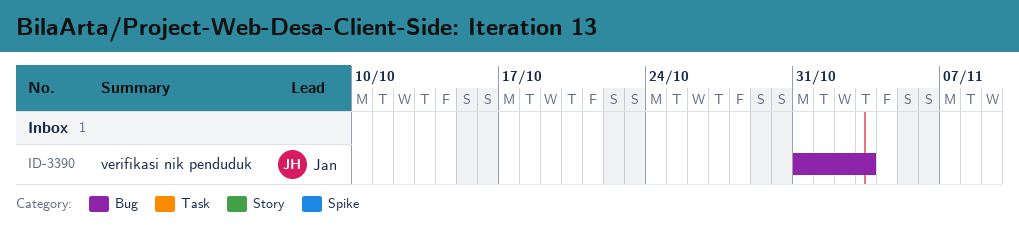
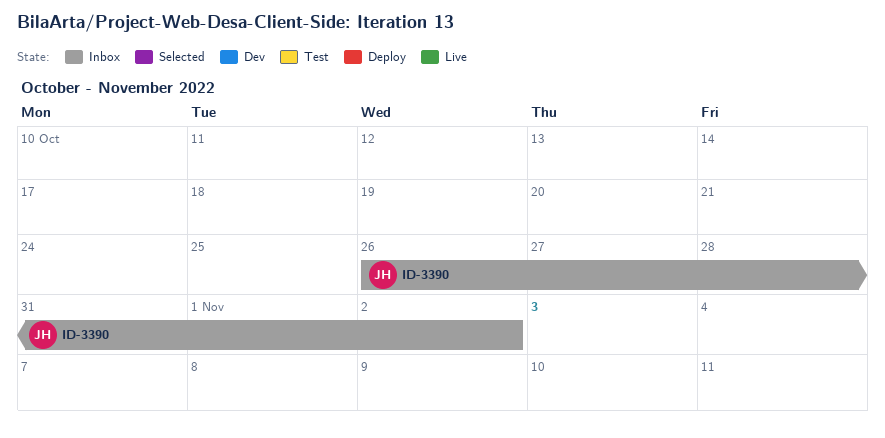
ID-3390, start: Oct 31 -> Oct 26
ID-3390, due: Nov 3 -> Nov 2

